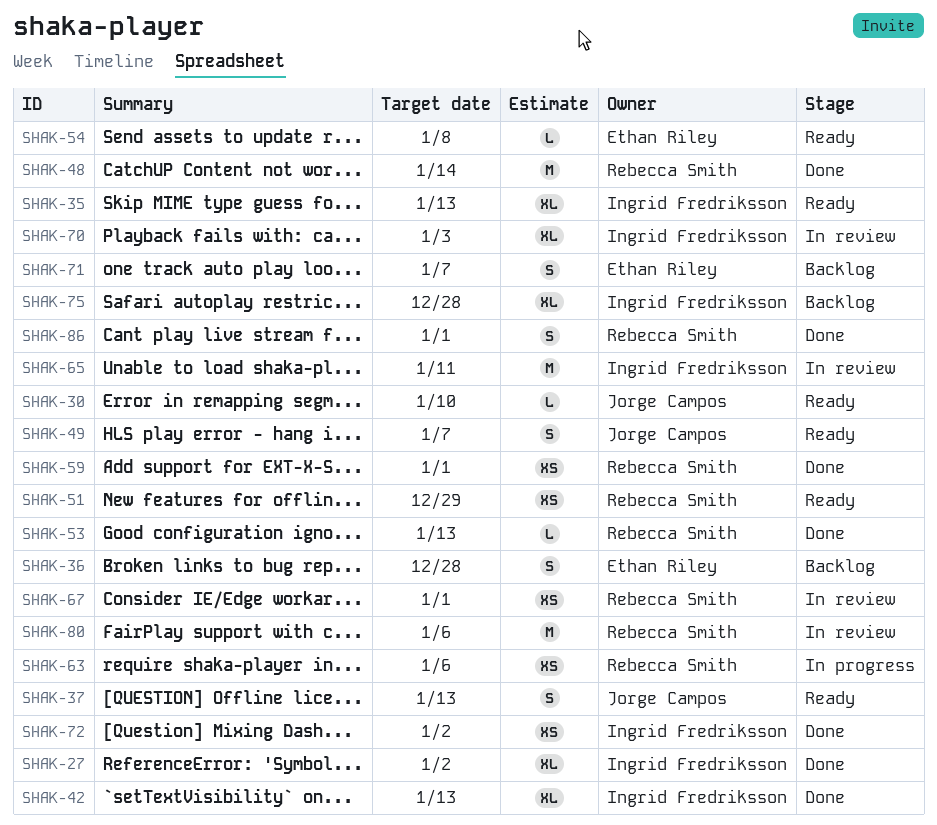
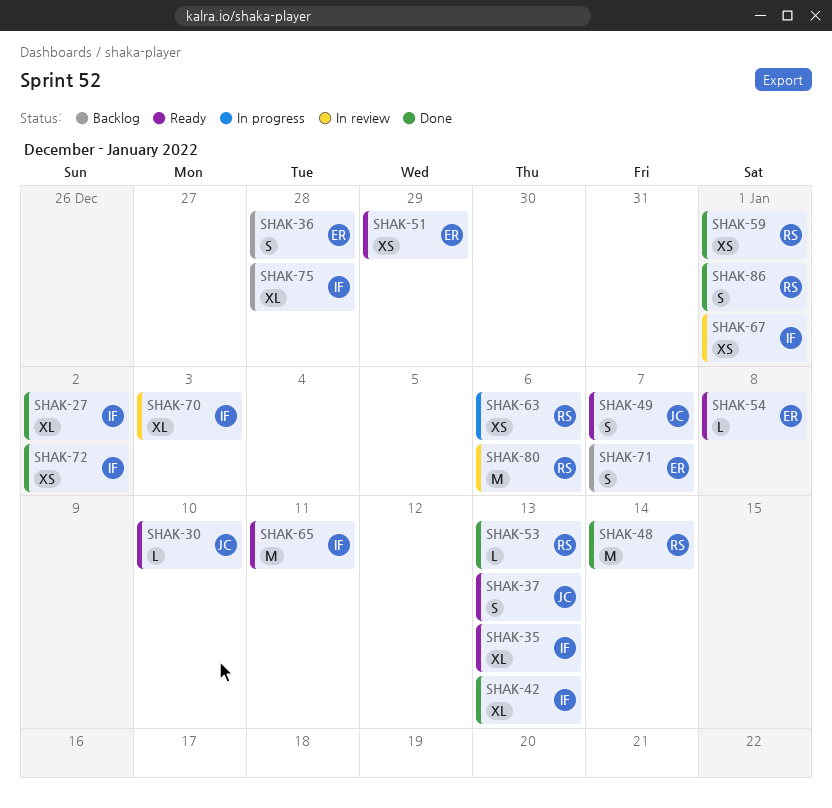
SHAK-51, owner: Rebecca Smith -> Ethan Riley
SHAK-65, status: In review -> Ready
SHAK-67, owner: Rebecca Smith -> Ingrid Fredriksson

